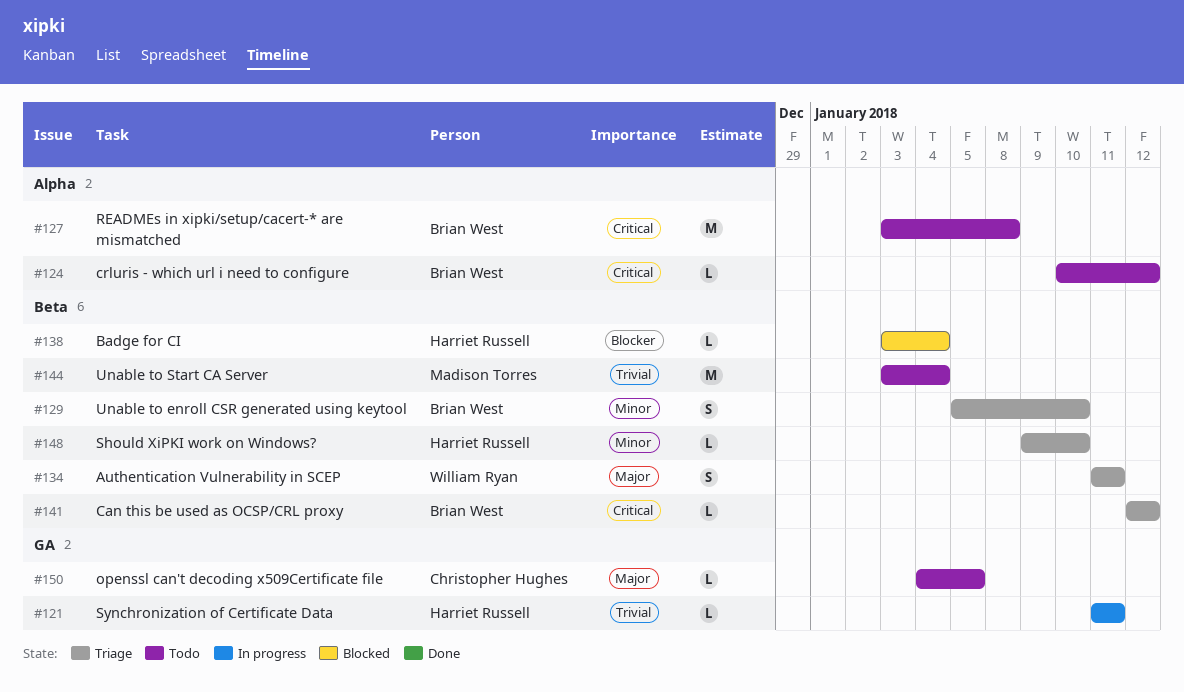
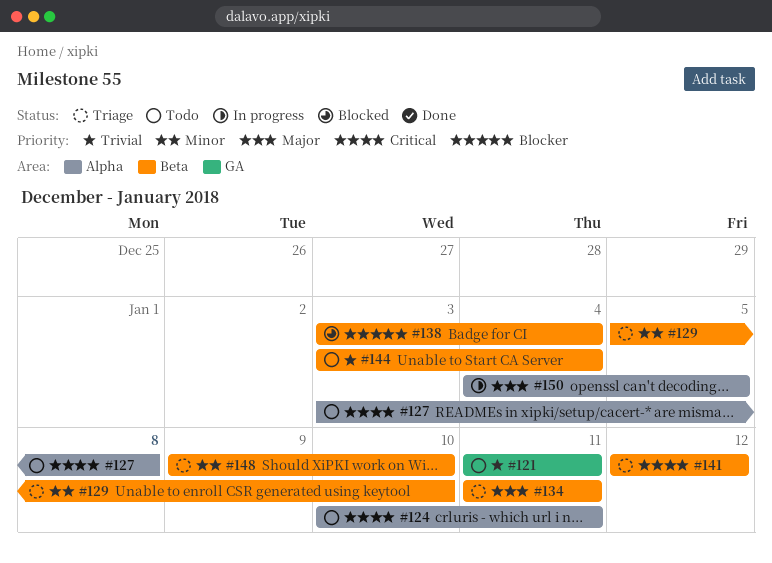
#121, status: In progress -> Todo
#124, due: Jan 12 -> Jan 11
#150, status: Todo -> In progress
#150, label: GA -> Alpha

